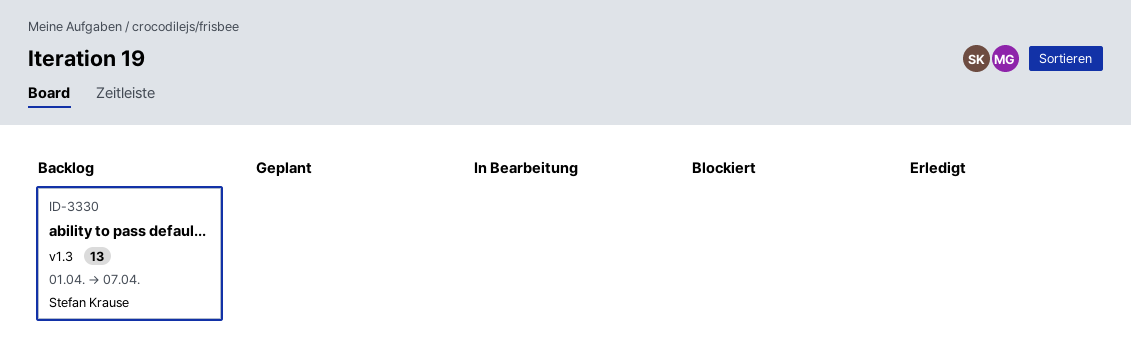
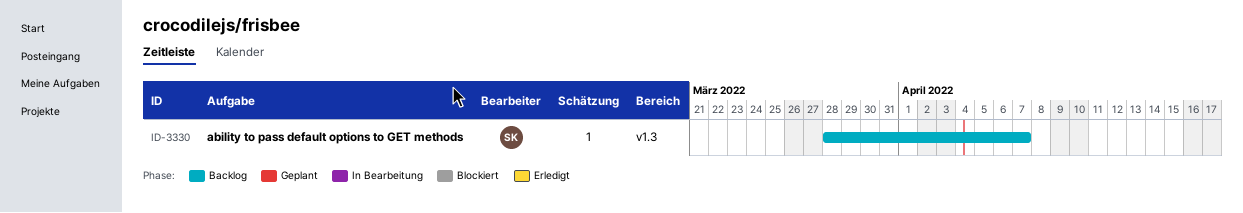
ID-3330, estimate: 13 -> 1
ID-3330, start: Apr 1 -> Mar 28

